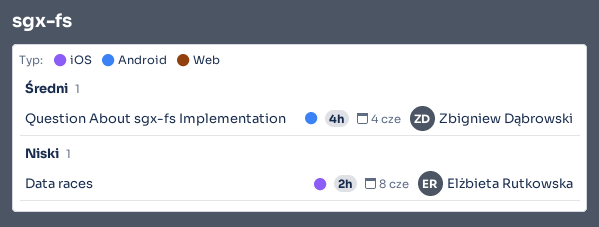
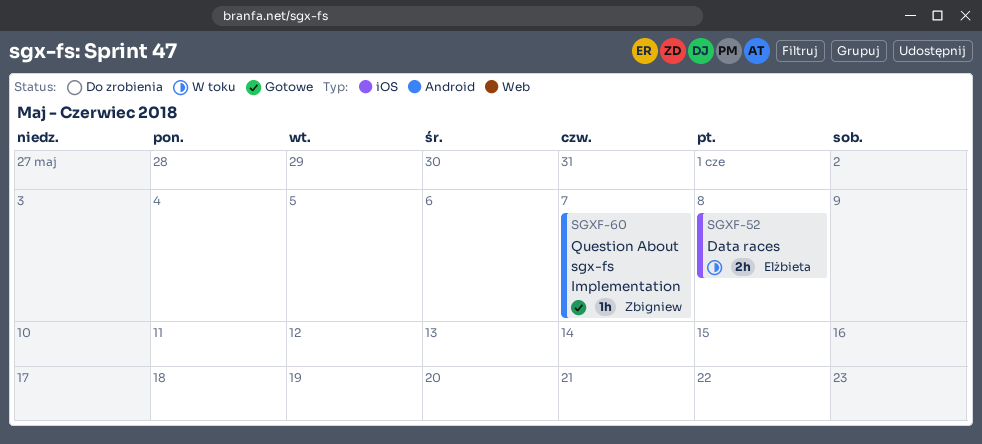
Question About sgx-fs Implementation, estimate: 4h -> 1h
Question About sgx-fs Implementation, due: Jun 4 -> Jun 7

